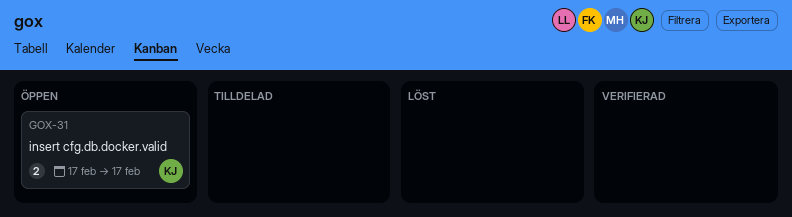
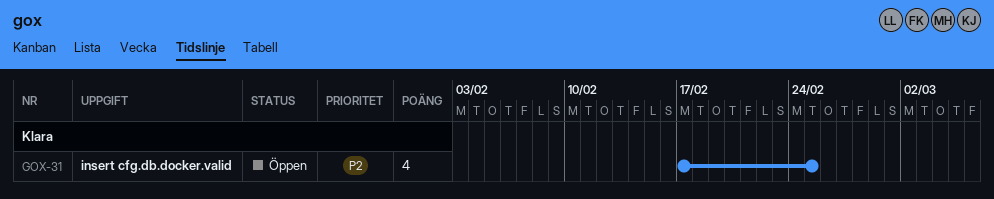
GOX-31, estimate: 2 -> 4
GOX-31, due: Feb 17 -> Feb 25

